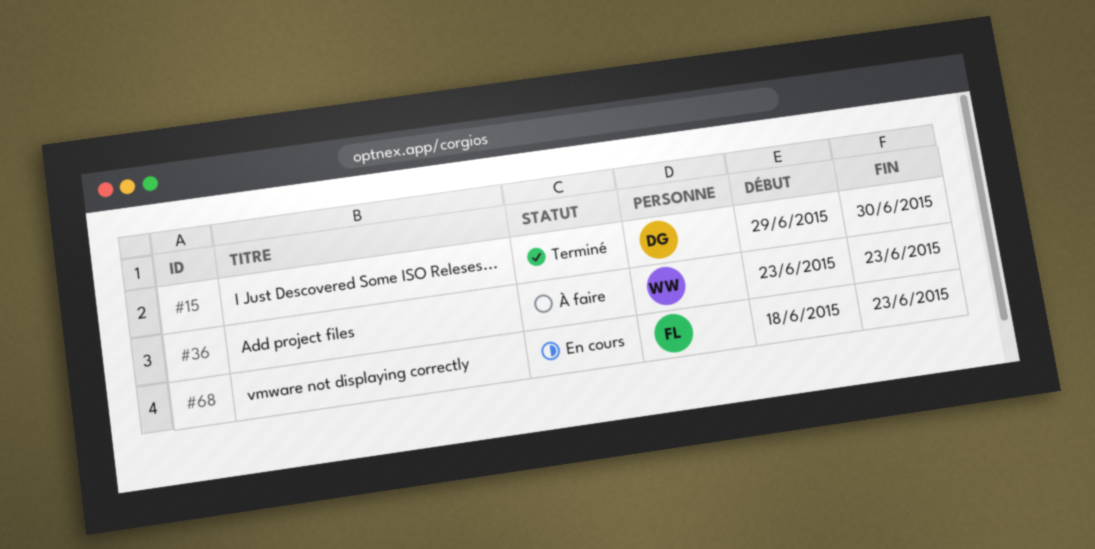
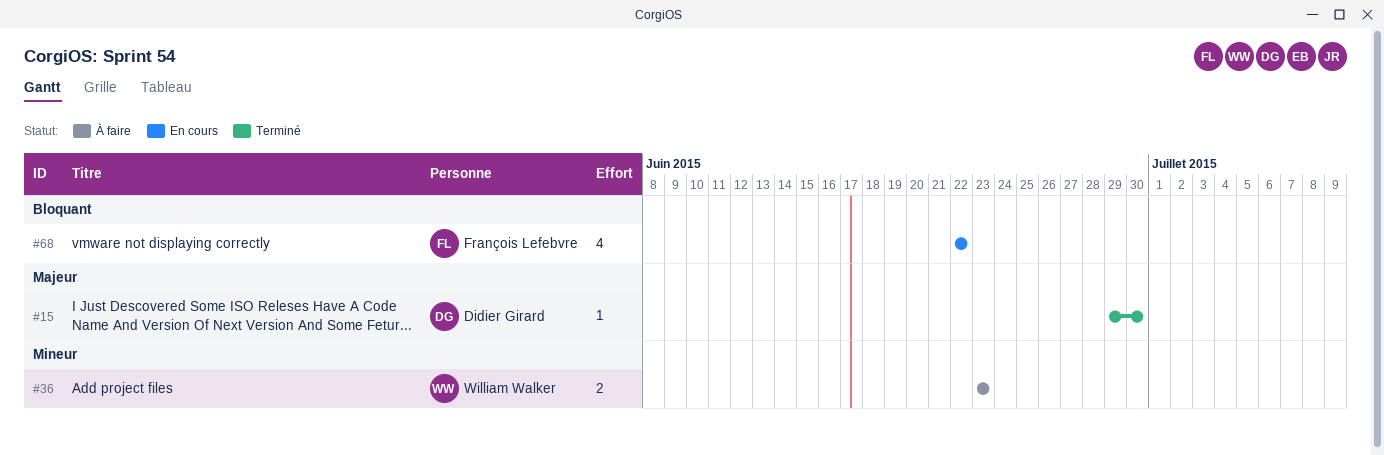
#68, start: Jun 18 -> Jun 22
#68, due: Jun 23 -> Jun 22

